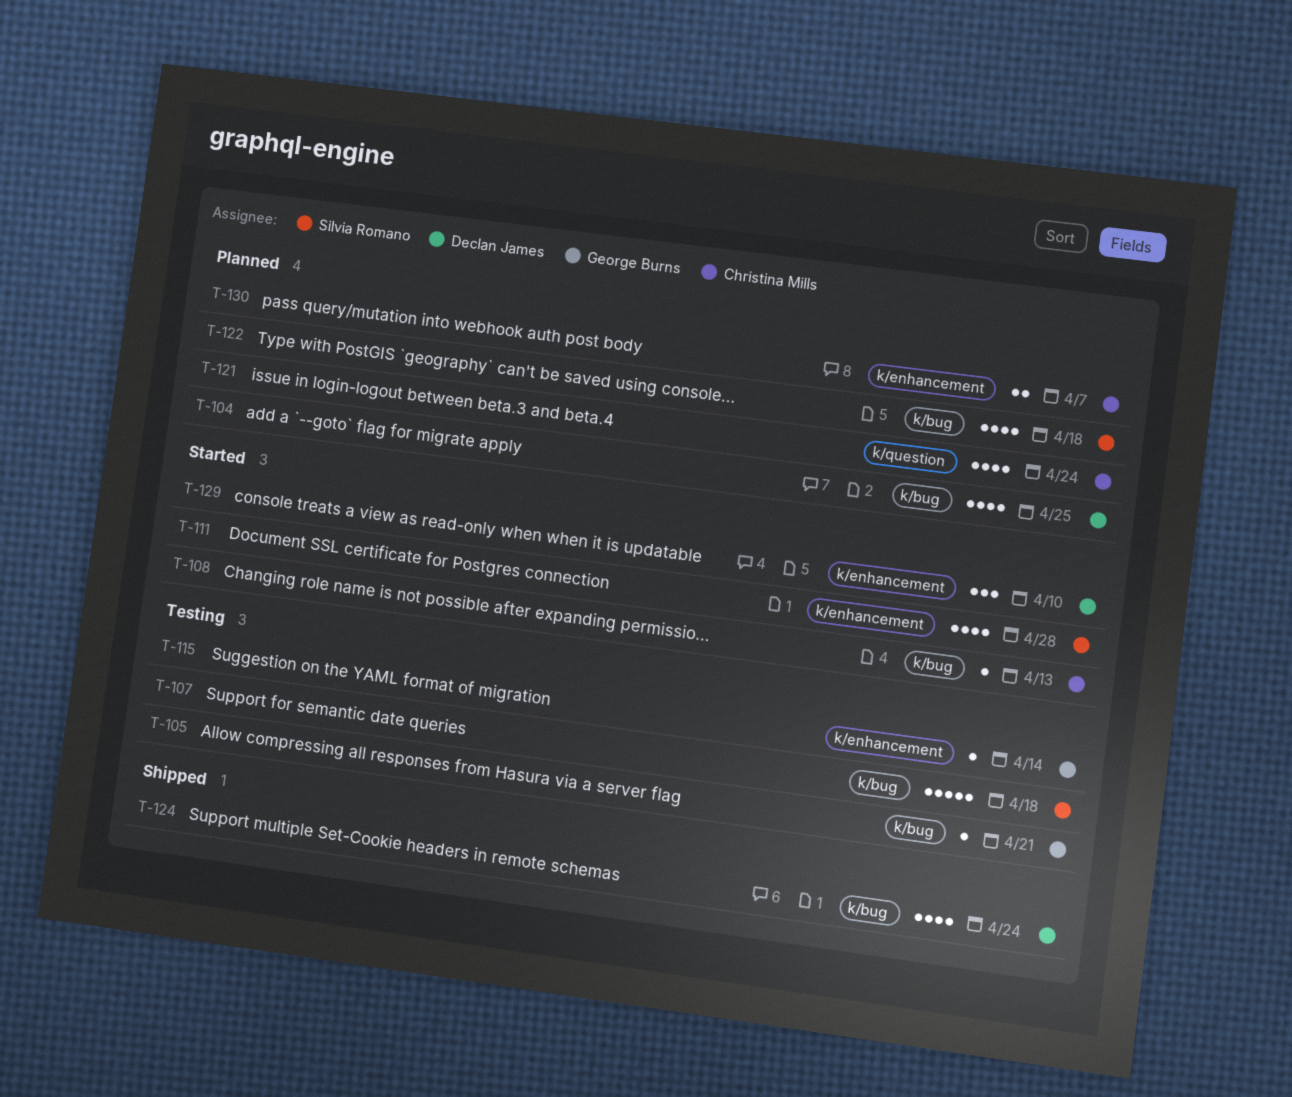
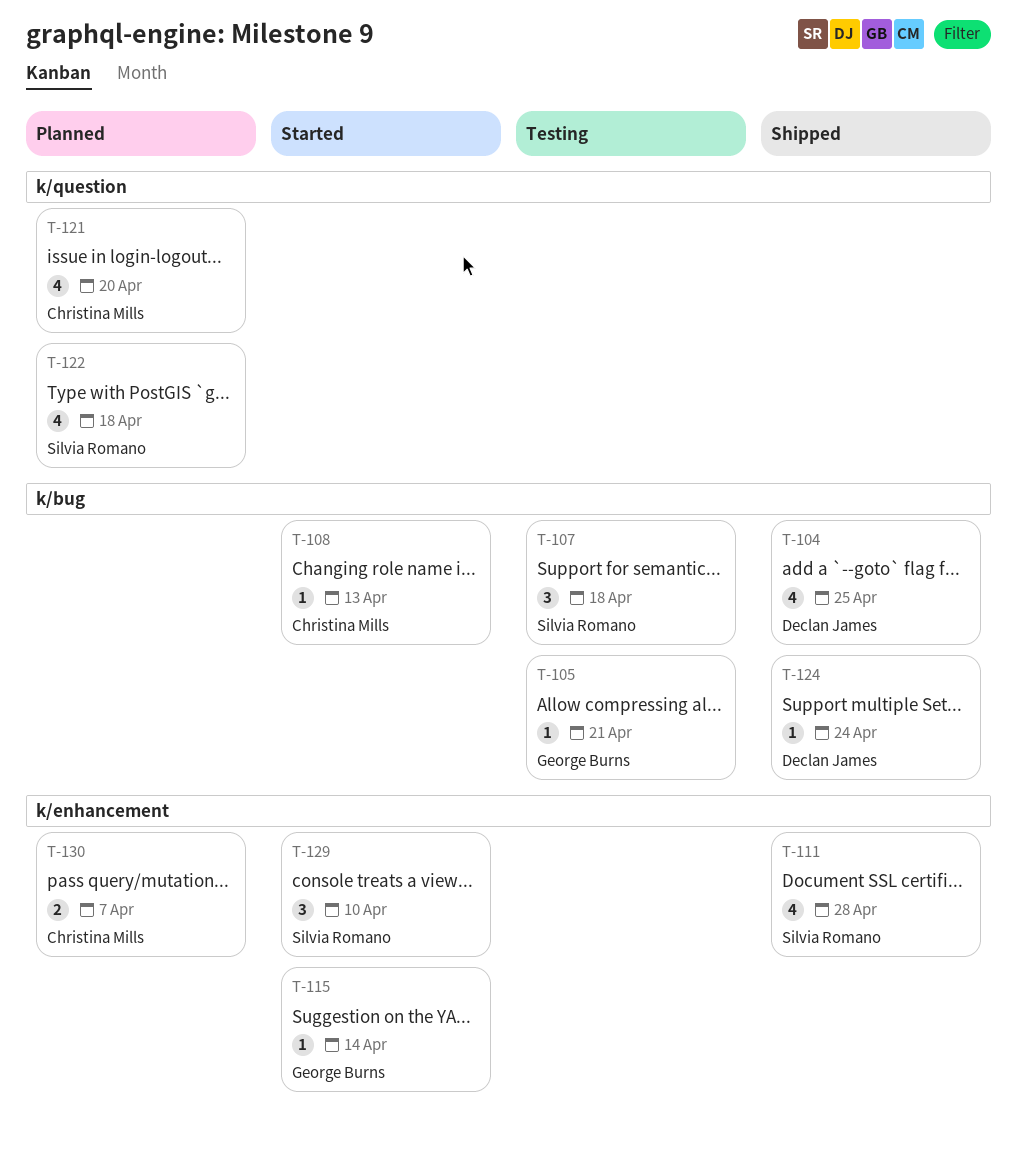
T-104, status: Planned -> Shipped
T-107, estimate: 5 -> 3
T-111, status: Started -> Shipped
T-115, status: Testing -> Started
T-121, due: Apr 24 -> Apr 20
T-122, label: k/bug -> k/question
T-124, estimate: 4 -> 1
T-129, owner: Declan James -> Silvia Romano

